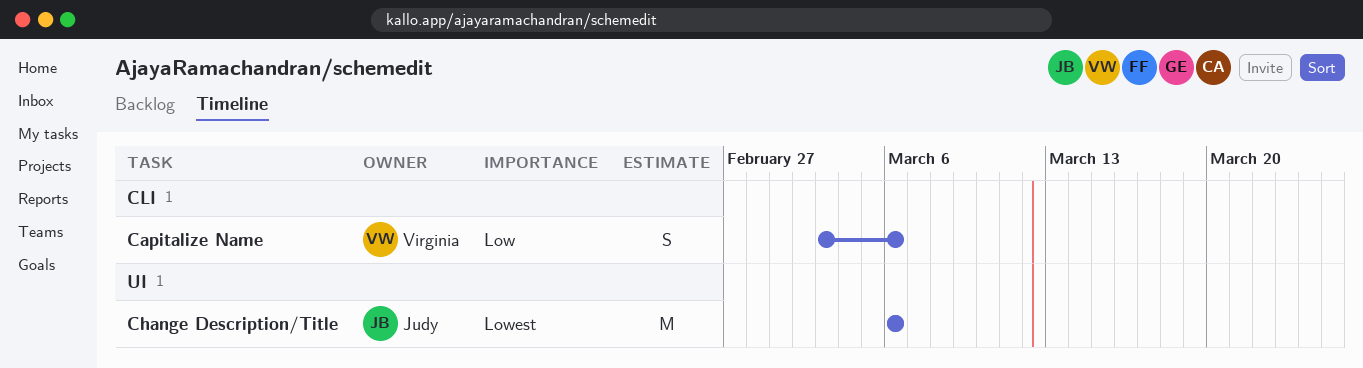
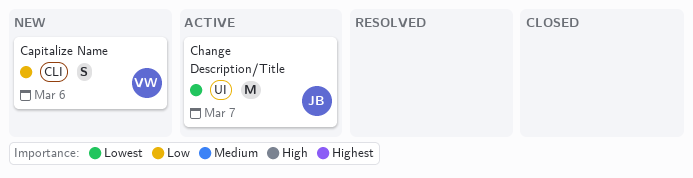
Change Description/Title, due: Mar 6 -> Mar 7

